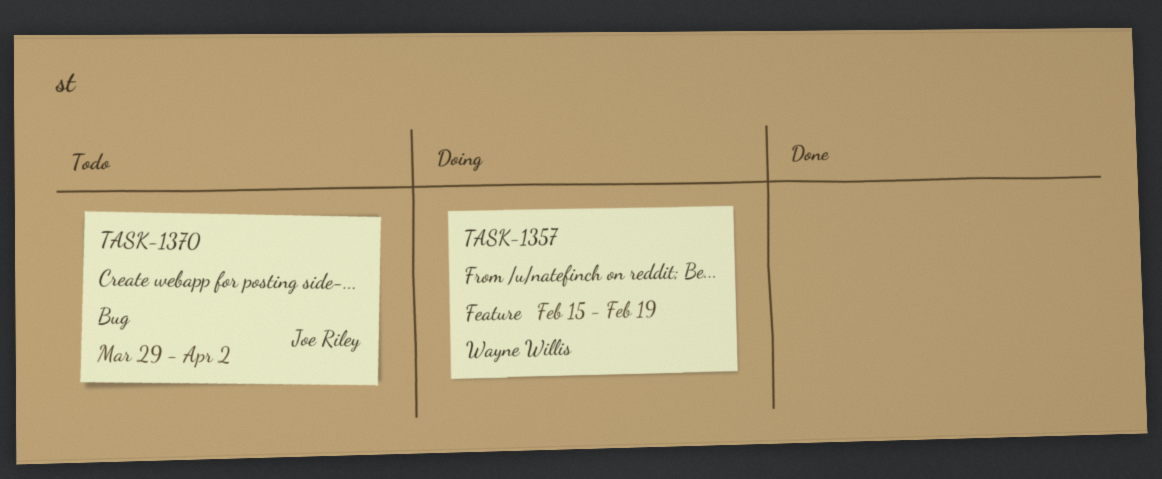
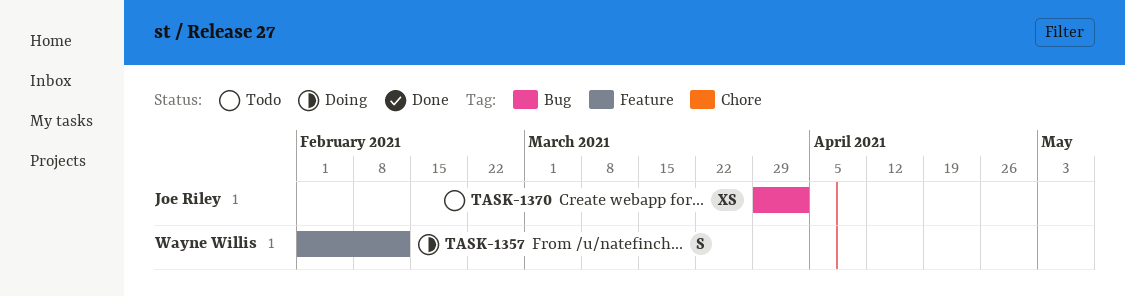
TASK-1357, start: Feb 15 -> Feb 1
TASK-1357, due: Feb 19 -> Feb 12

